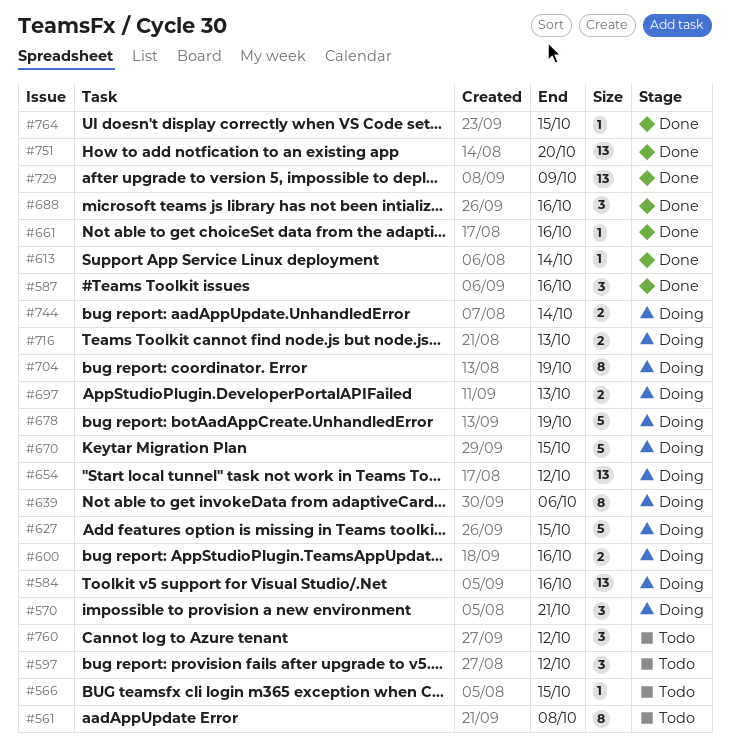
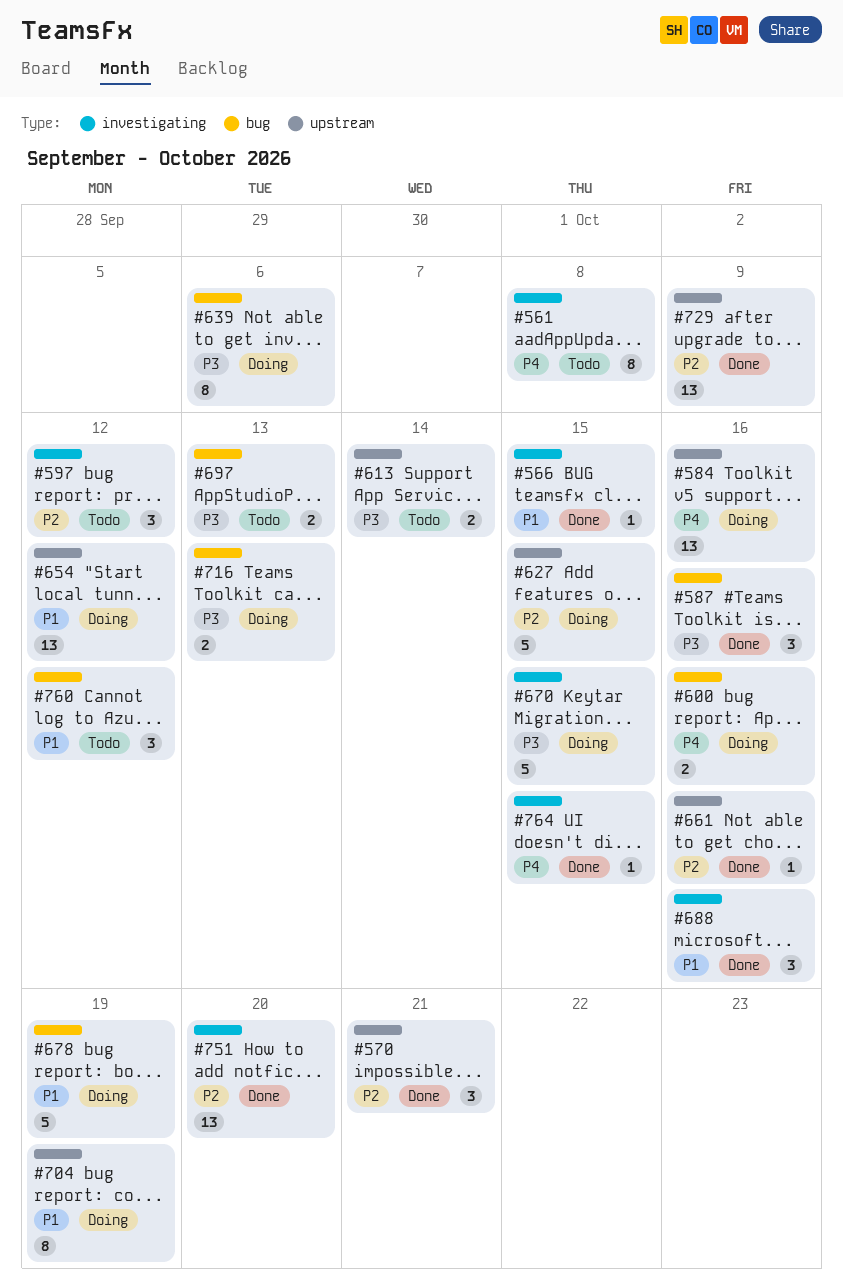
#566, status: Todo -> Done
#570, status: Doing -> Done
#613, status: Done -> Todo
#613, estimate: 1 -> 2
#697, status: Doing -> Todo
#744: present -> none

